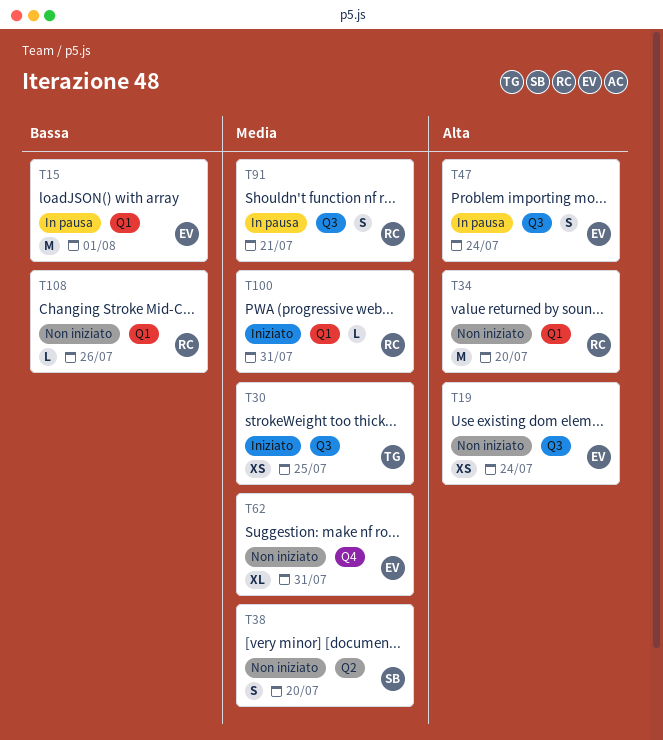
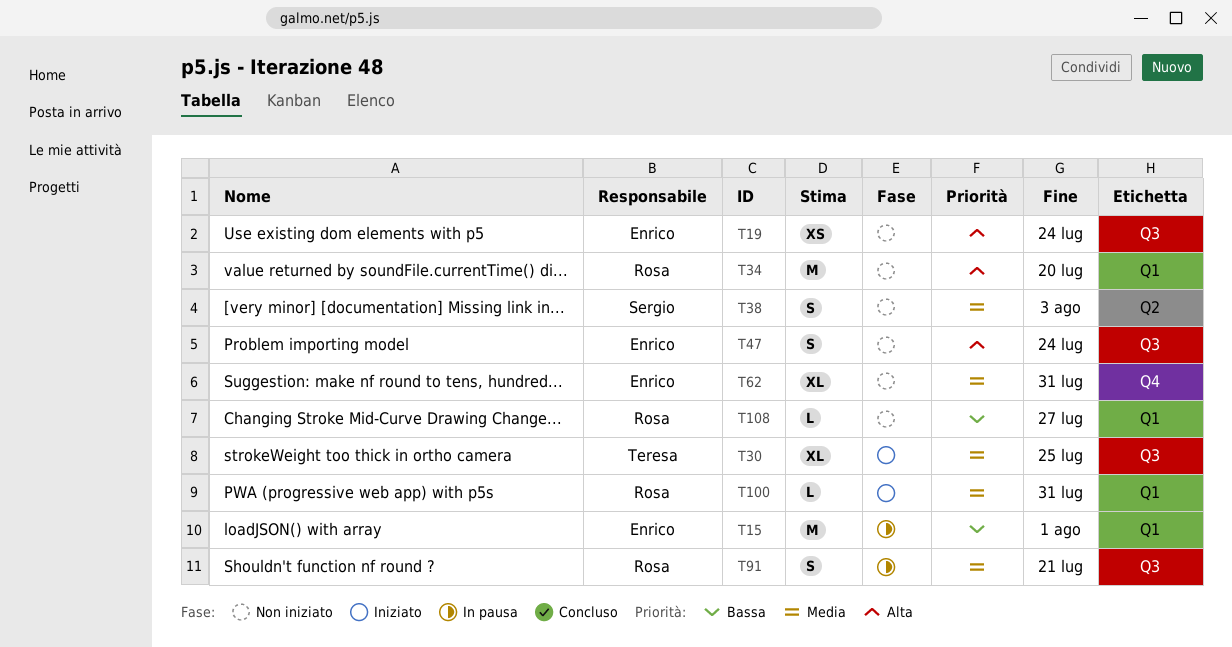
T30, estimate: XS -> XL
T38, due: Jul 20 -> Aug 3
T47, status: In pausa -> Non iniziato
T108, due: Jul 26 -> Jul 27

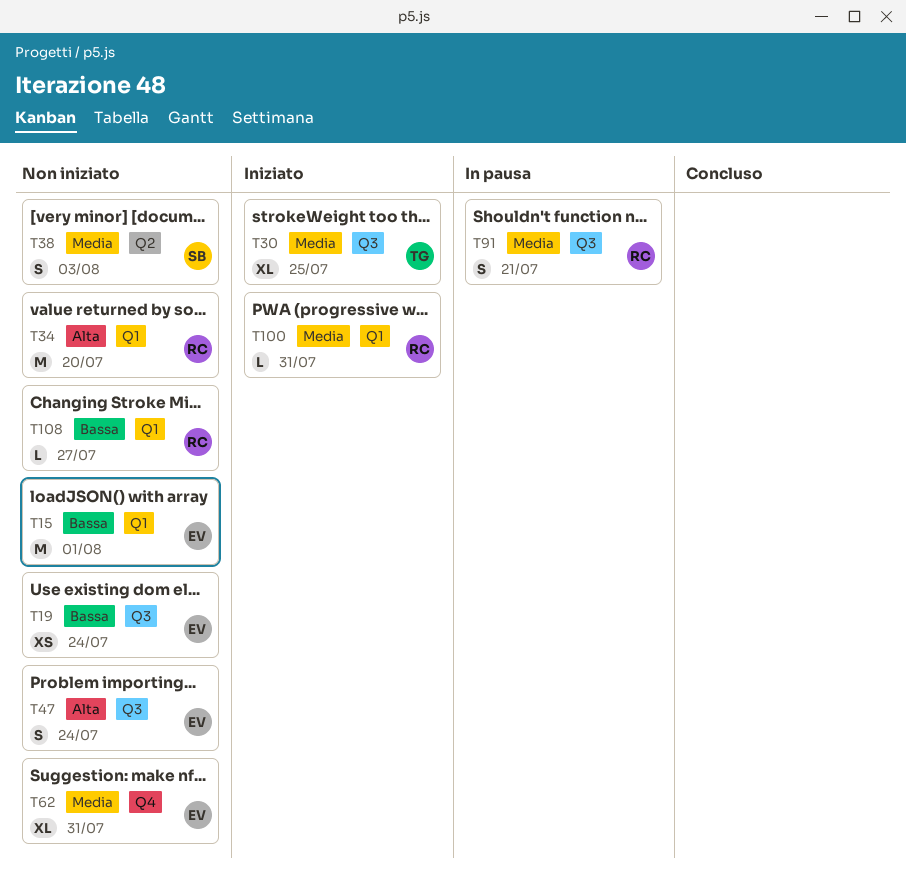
T15, status: In pausa -> Non iniziato
T19, priority: Alta -> Bassa

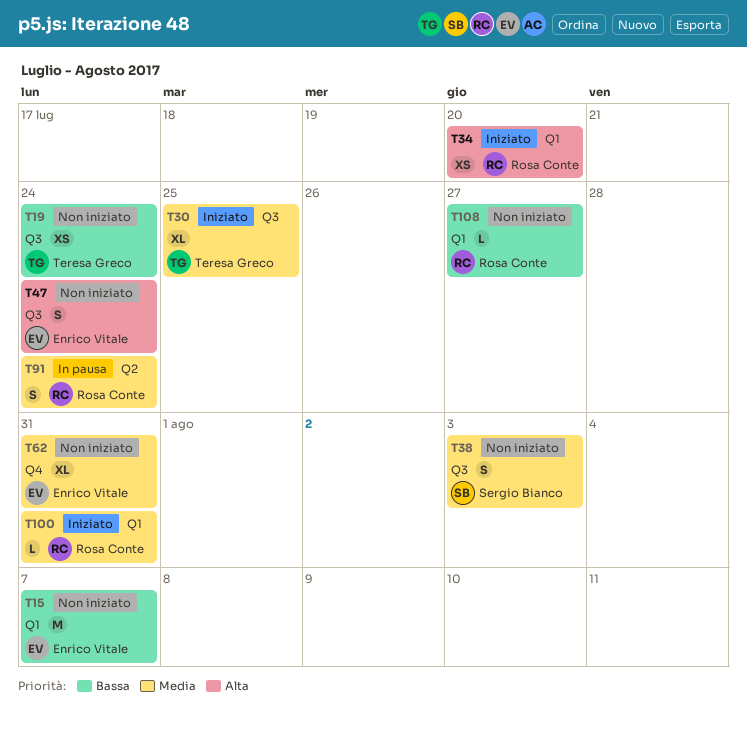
T15, due: Aug 1 -> Aug 7
T19, owner: Enrico Vitale -> Teresa Greco
T34, status: Non iniziato -> Iniziato
T34, estimate: M -> XS
T38, label: Q2 -> Q3
T91, label: Q3 -> Q2
T91, due: Jul 21 -> Jul 24

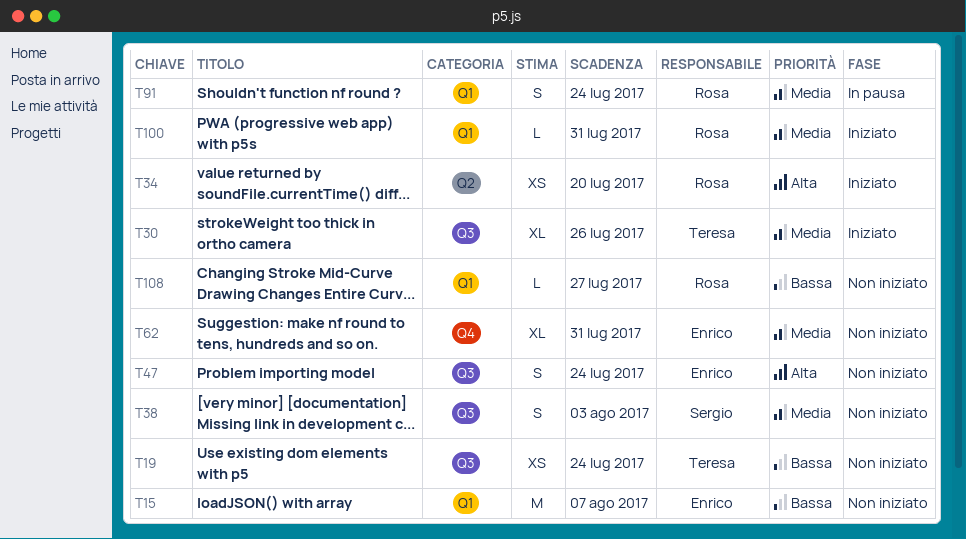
T30, due: Jul 25 -> Jul 26
T34, label: Q1 -> Q2
T91, label: Q2 -> Q1

